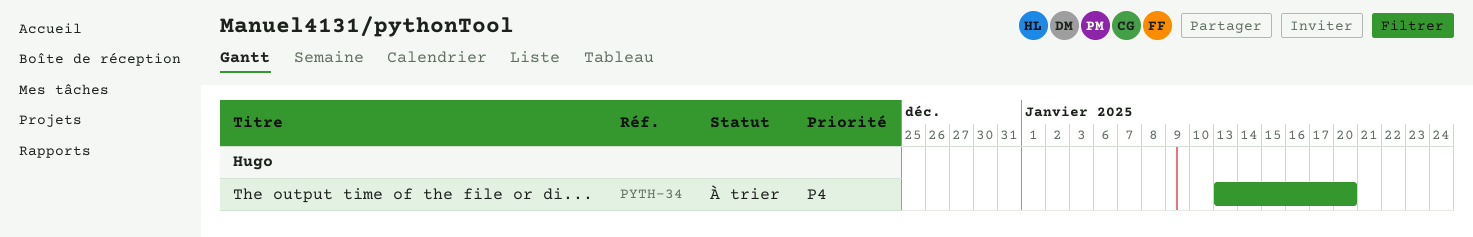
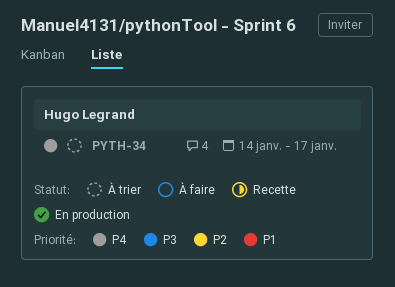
PYTH-34, start: Jan 13 -> Jan 14
PYTH-34, due: Jan 20 -> Jan 17

